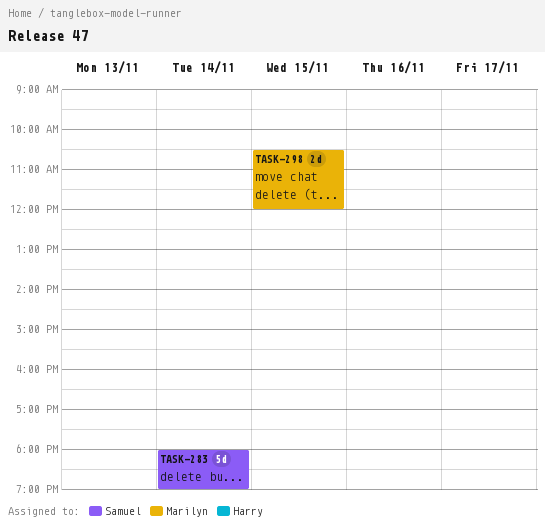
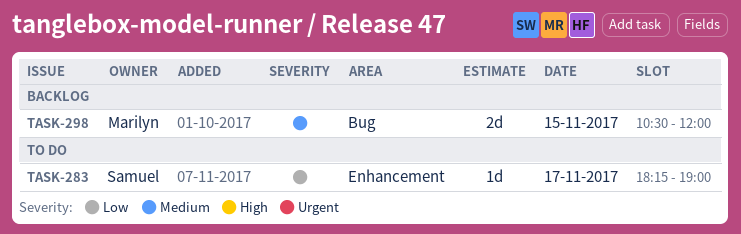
TASK-283, estimate: 5d -> 1d
TASK-283, day: Nov 14 -> Nov 17
TASK-283, begins: 18:00 -> 18:15

